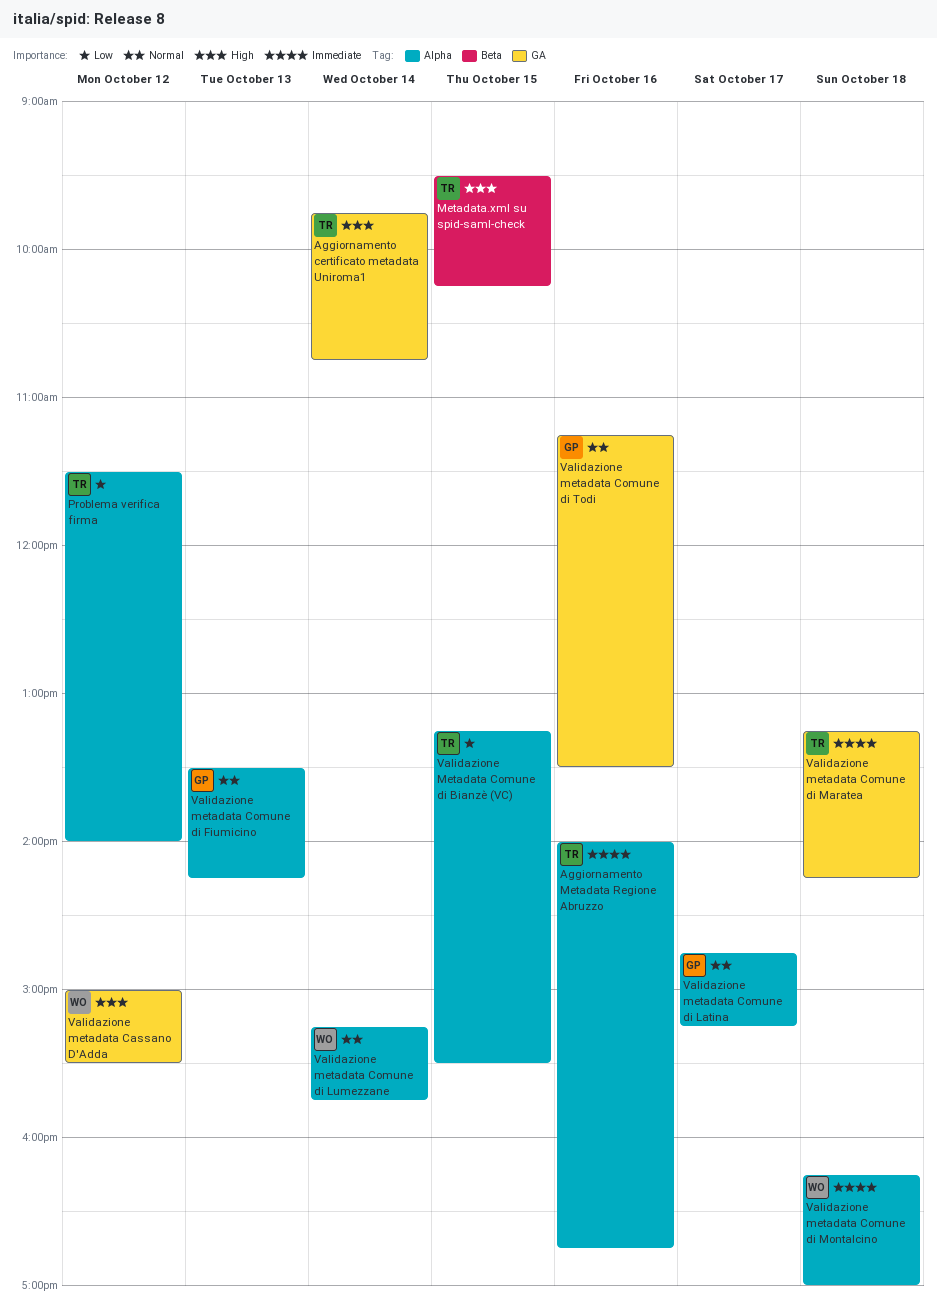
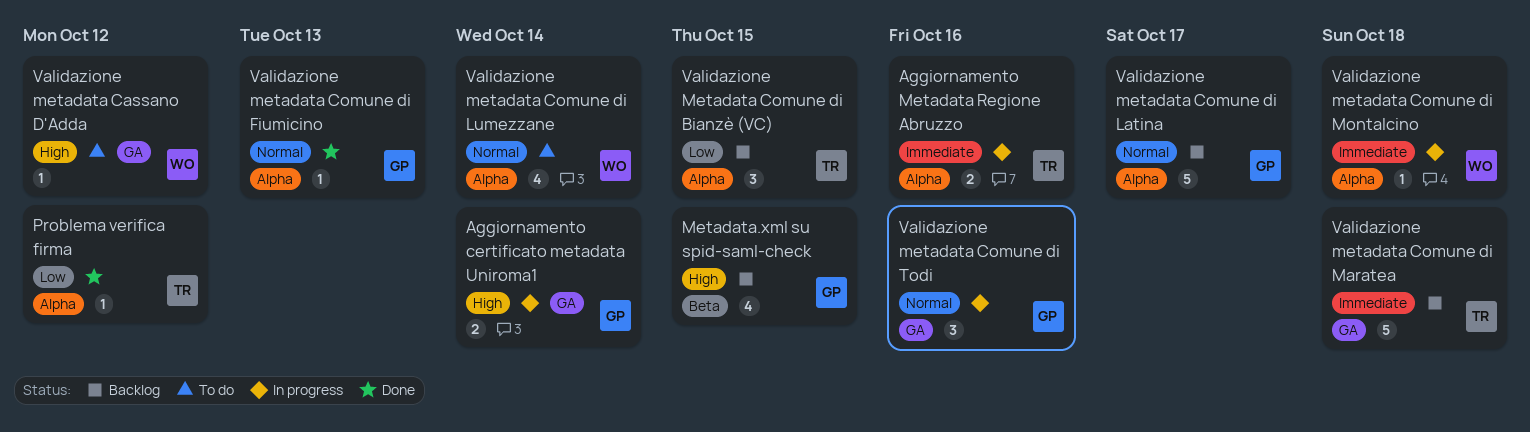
Aggiornamento certificato metadata Uniroma1, owner: TR -> GP
Metadata.xml su spid-saml-check, owner: TR -> GP

